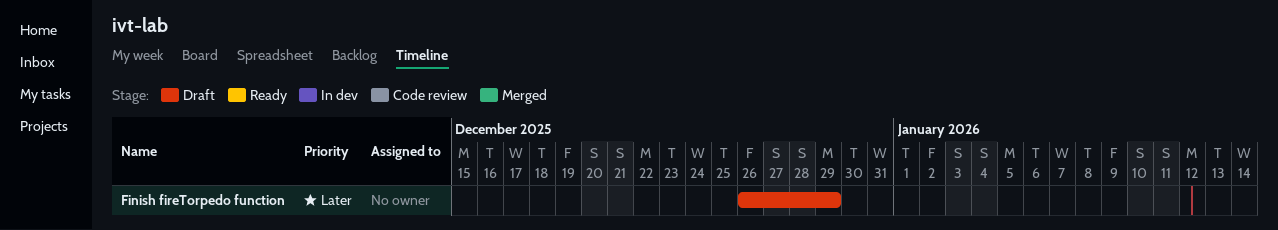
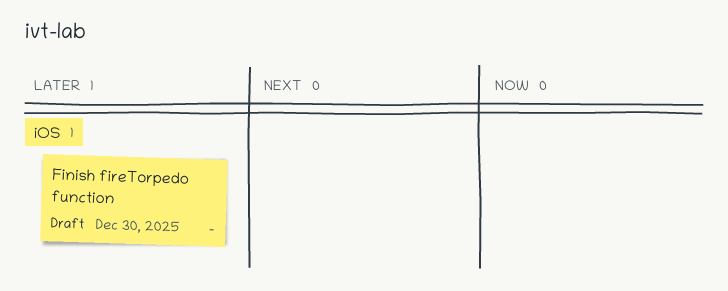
Finish fireTorpedo function, due: Dec 29 -> Dec 30

